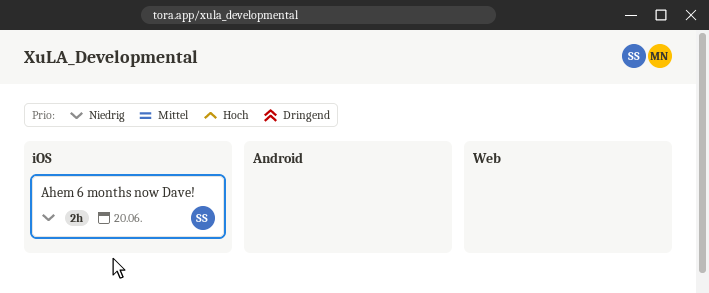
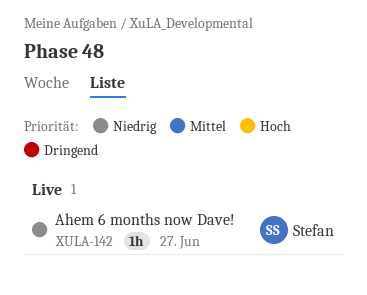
Ahem 6 months now Dave!, estimate: 2h -> 1h
Ahem 6 months now Dave!, due: Jun 20 -> Jun 27

